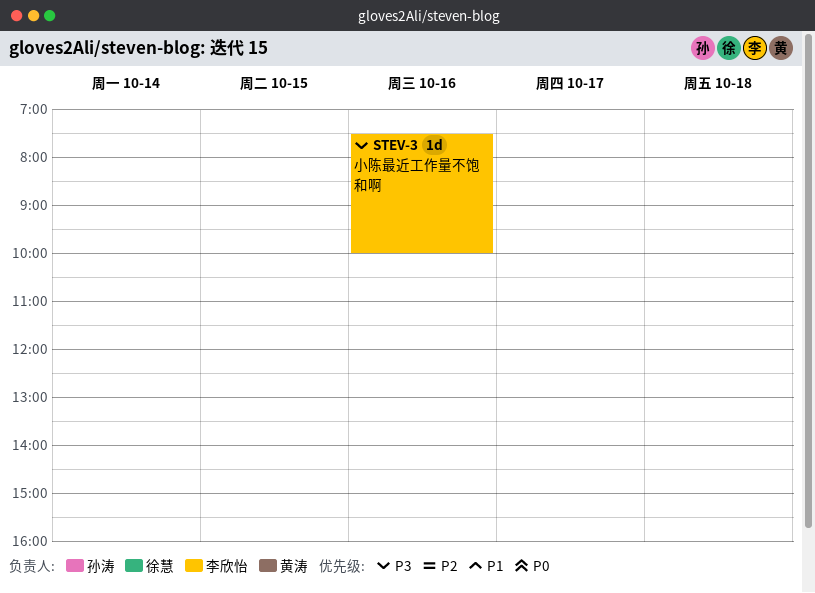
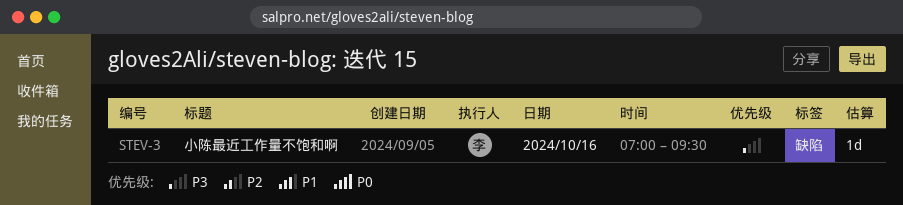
STEV-3, begins: 07:30 -> 07:00
STEV-3, ends: 10:00 -> 09:30

